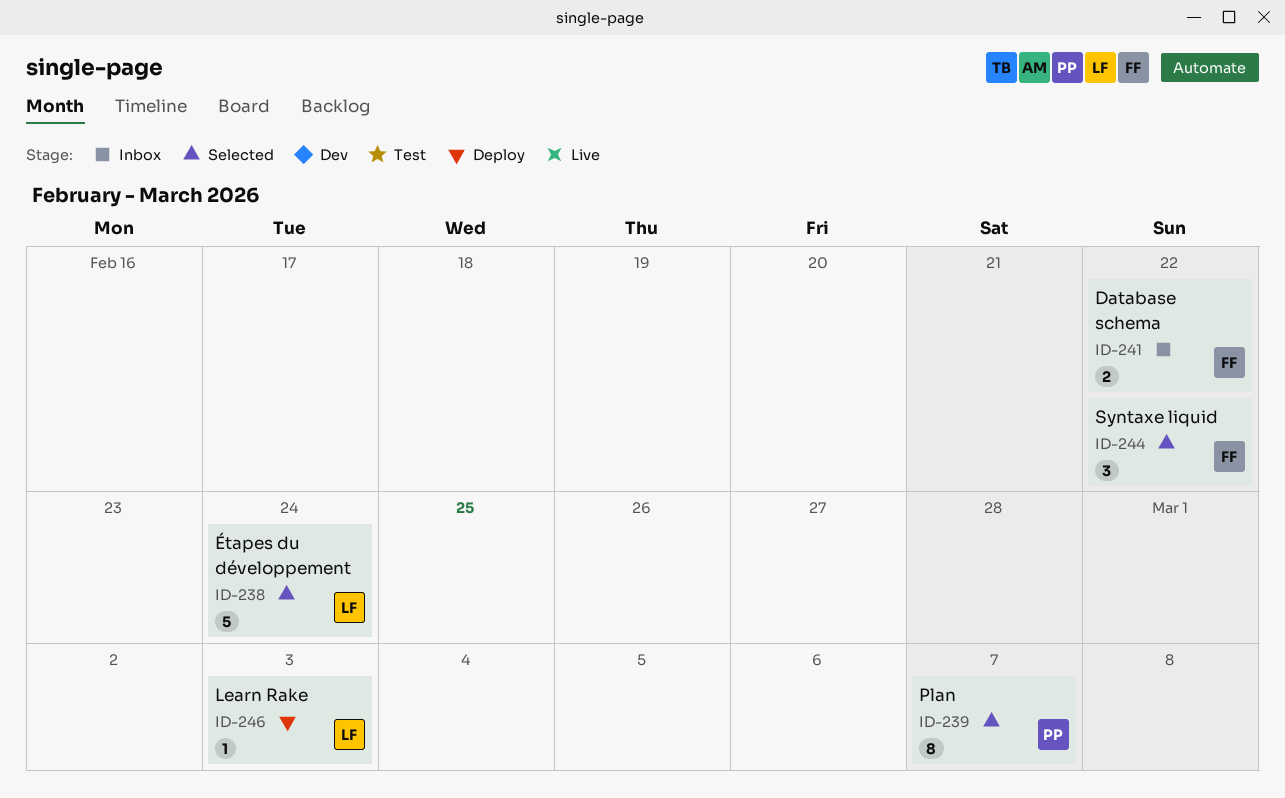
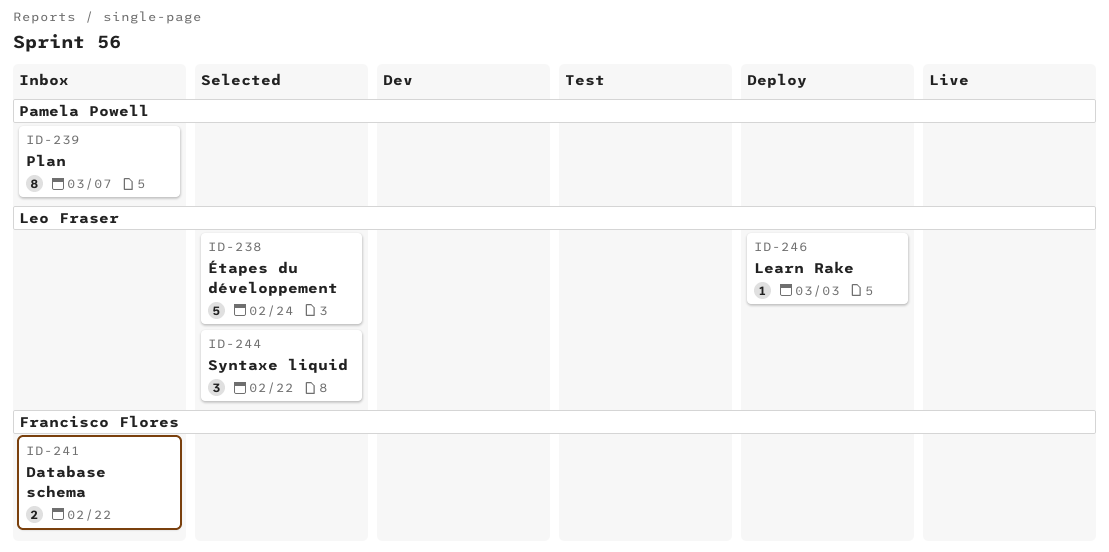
ID-239, status: Selected -> Inbox
ID-244, owner: Francisco Flores -> Leo Fraser

